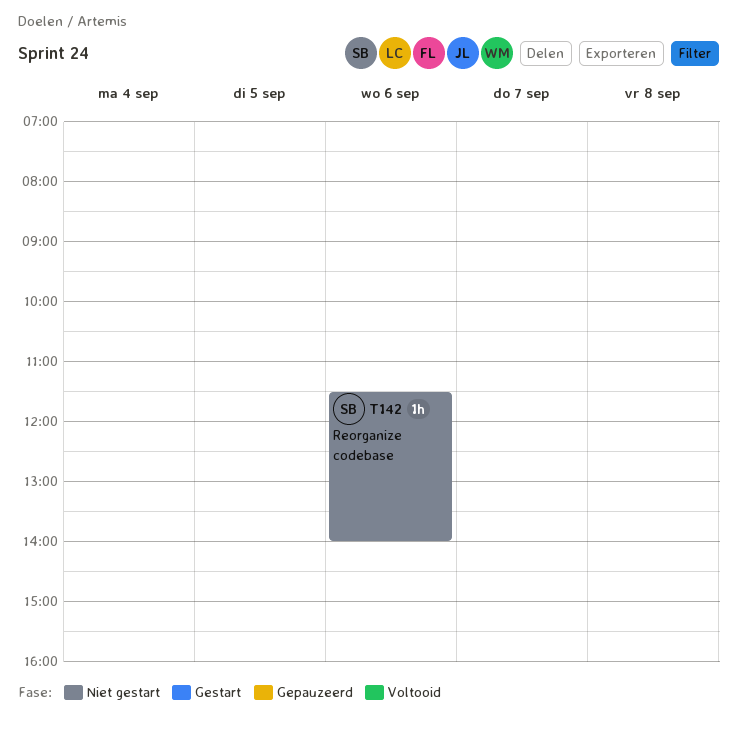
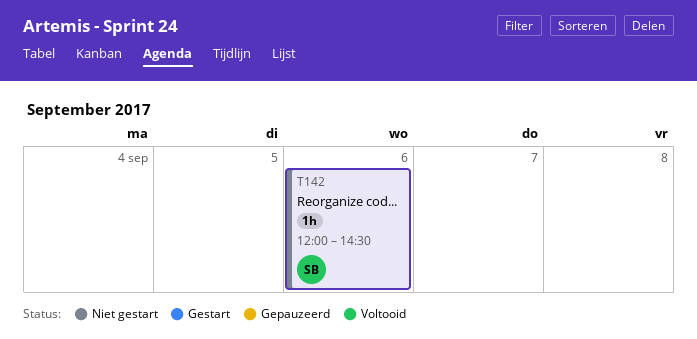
T142, begins: 11:30 -> 12:00
T142, ends: 14:00 -> 14:30

